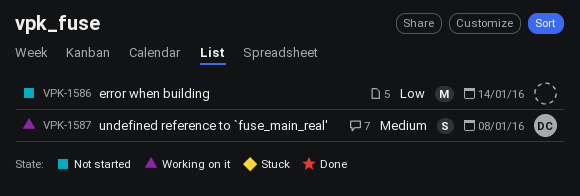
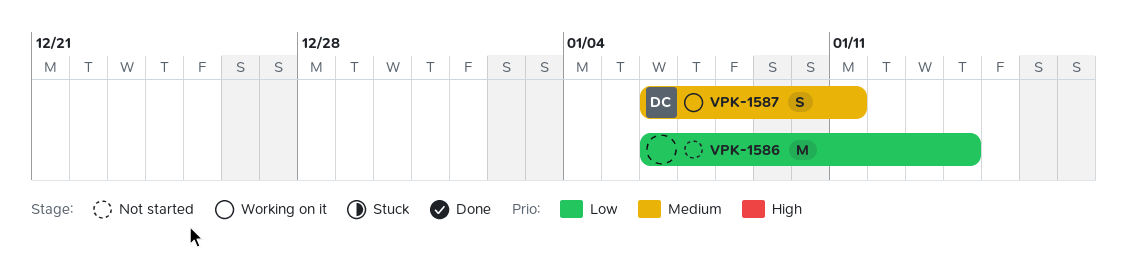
VPK-1587, due: Jan 8 -> Jan 11

